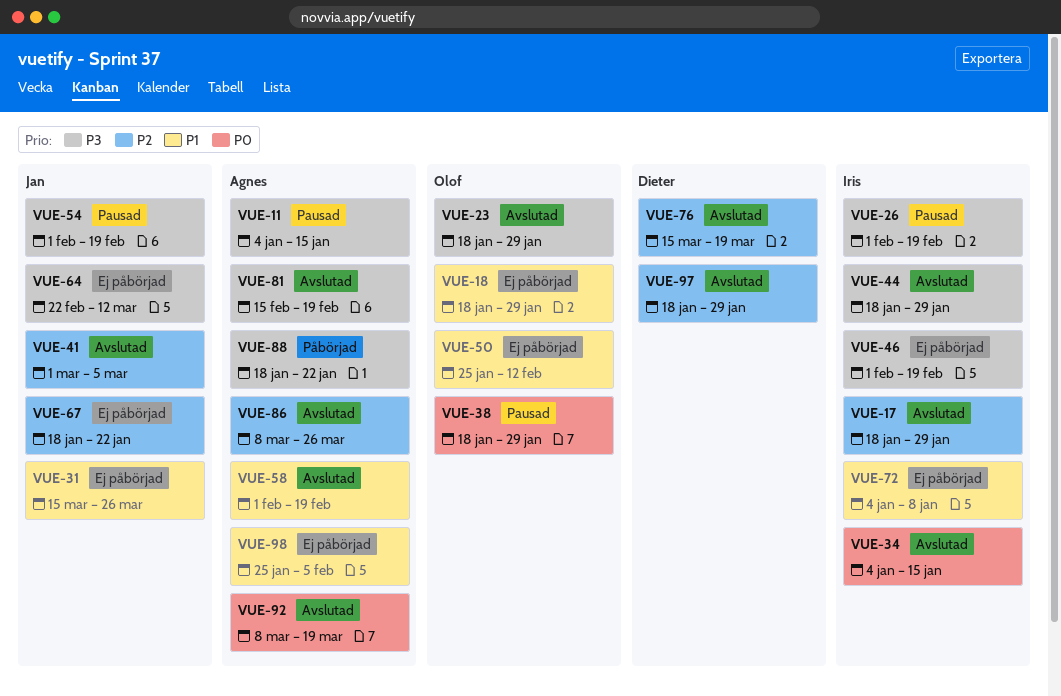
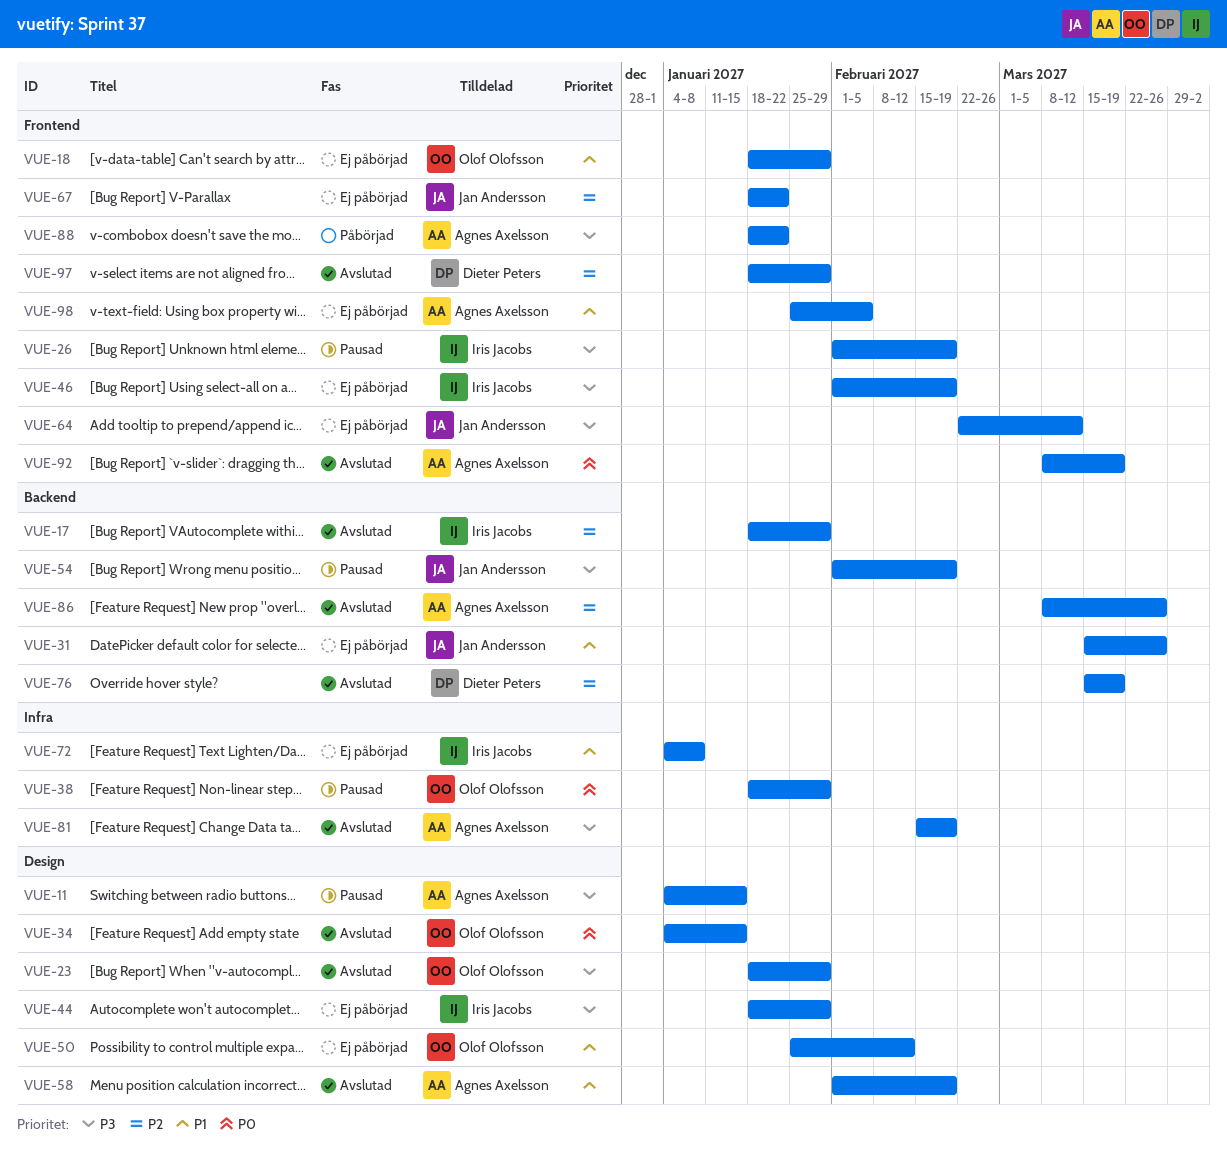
VUE-34, owner: Iris Jacobs -> Olof Olofsson
VUE-41: present -> none
VUE-44, status: Avslutad -> Ej påbörjad

